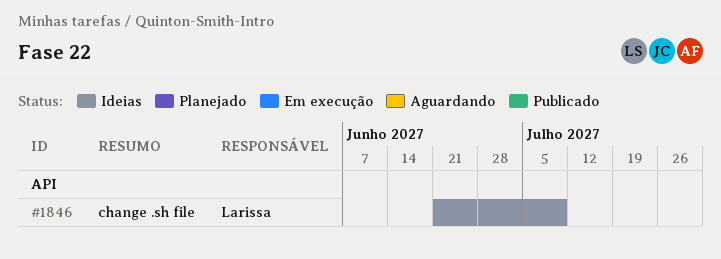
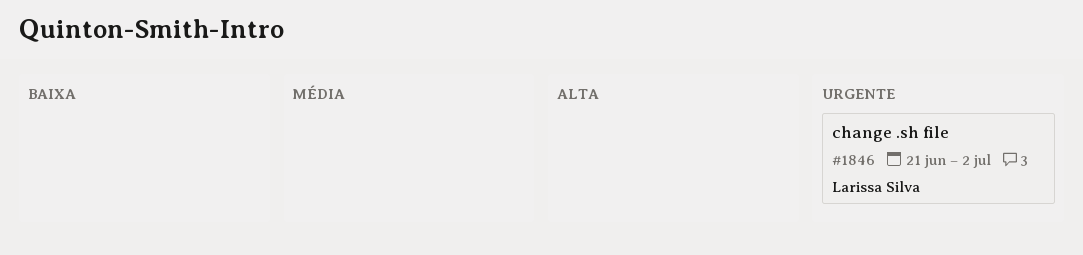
#1846, due: Jul 9 -> Jul 2

